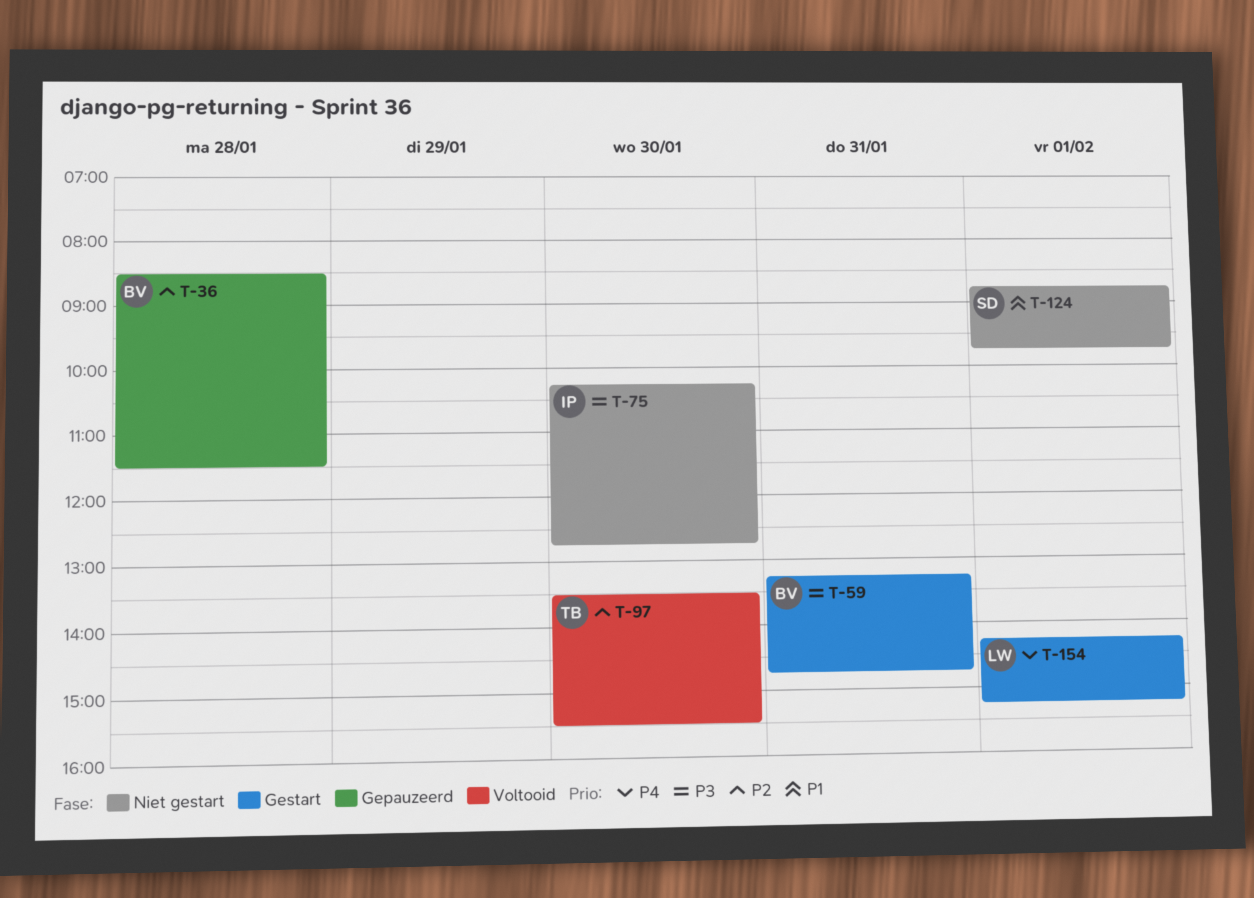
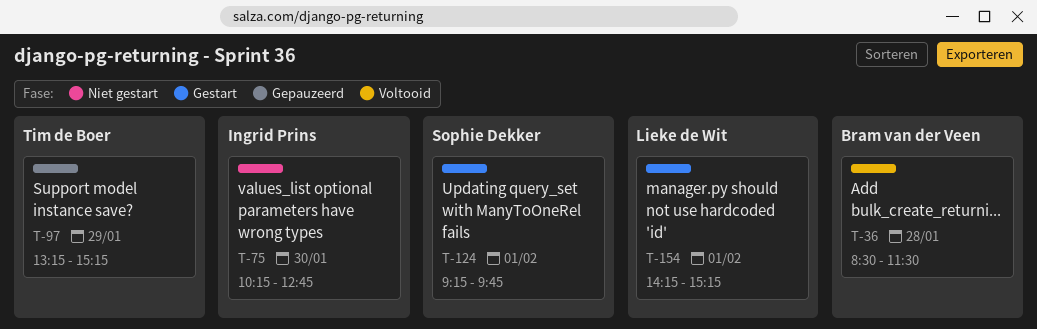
T-36, status: Gepauzeerd -> Voltooid
T-59: present -> none
T-97, status: Voltooid -> Gepauzeerd
T-97, day: Jan 30 -> Jan 29
T-97, begins: 13:30 -> 13:15
T-97, ends: 15:30 -> 15:15
T-124, status: Niet gestart -> Gestart
T-124, begins: 08:45 -> 09:15

